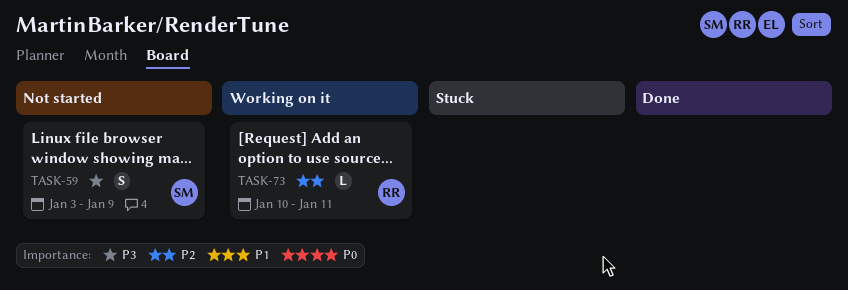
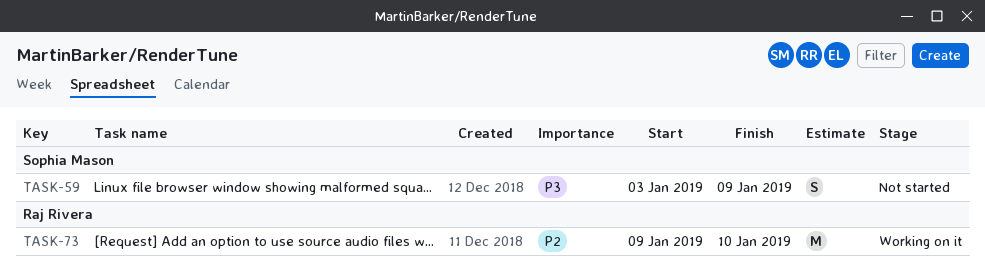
TASK-73, estimate: L -> M
TASK-73, start: Jan 10 -> Jan 9
TASK-73, due: Jan 11 -> Jan 10

